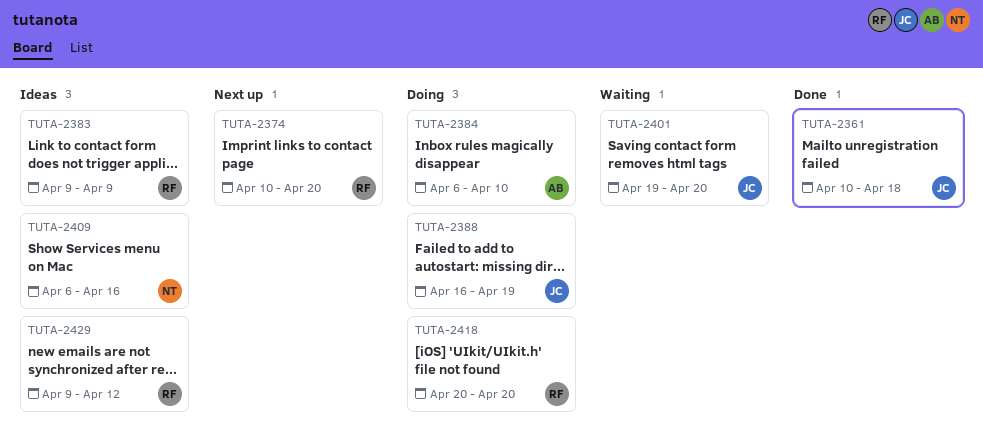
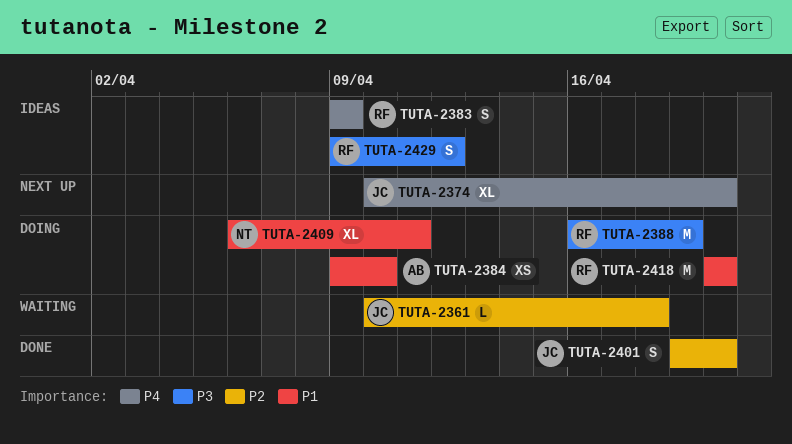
TUTA-2361, status: Done -> Waiting
TUTA-2374, owner: RF -> JC
TUTA-2384, start: Apr 6 -> Apr 9
TUTA-2388, owner: JC -> RF
TUTA-2401, status: Waiting -> Done
TUTA-2409, status: Ideas -> Doing
TUTA-2409, due: Apr 16 -> Apr 11

